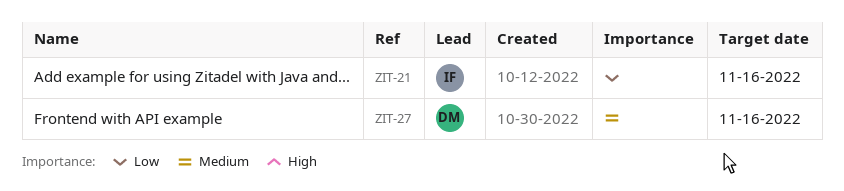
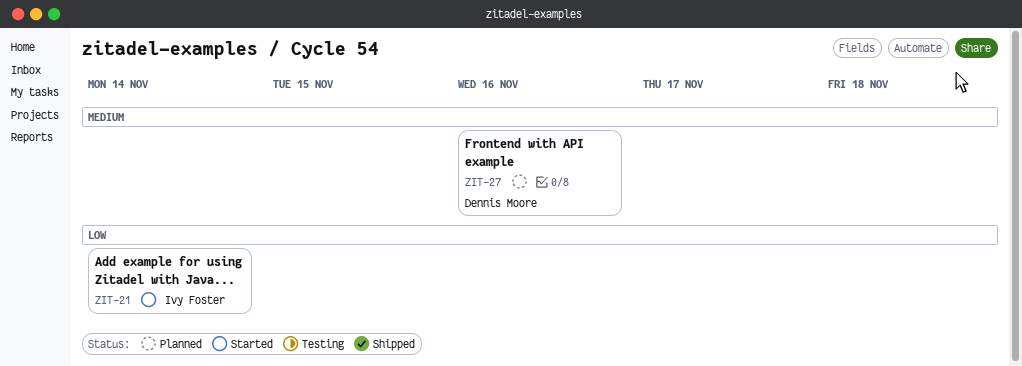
ZIT-21, due: Nov 16 -> Nov 14

